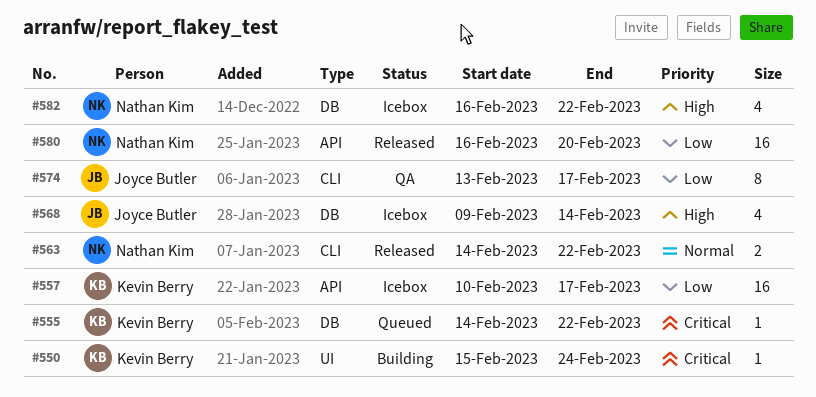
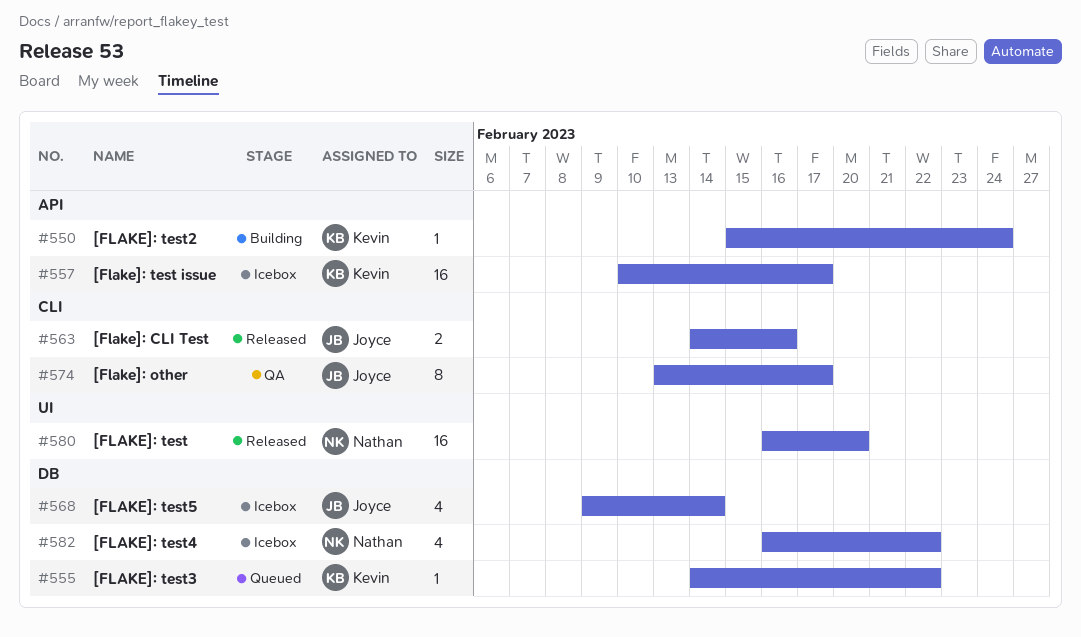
#550, label: UI -> API
#563, owner: Nathan Kim -> Joyce Butler
#563, due: Feb 22 -> Feb 16
#580, label: API -> UI

